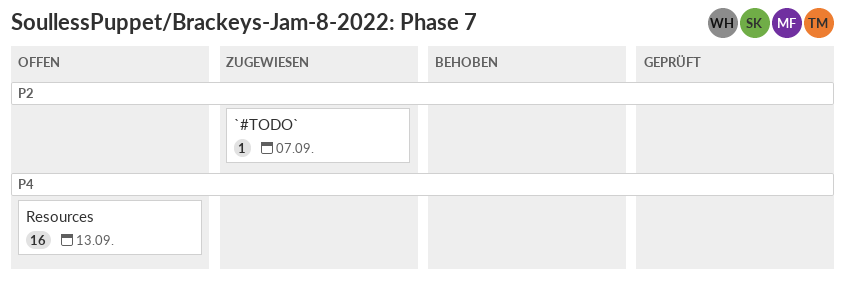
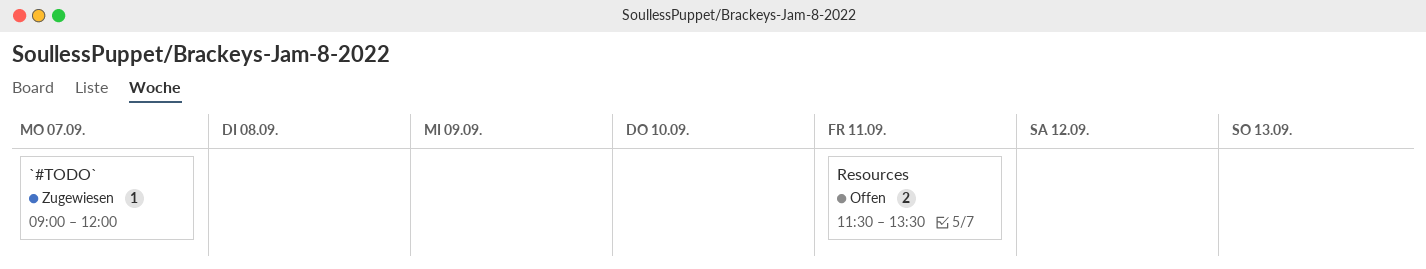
Resources, estimate: 16 -> 2
Resources, day: Sep 13 -> Sep 11

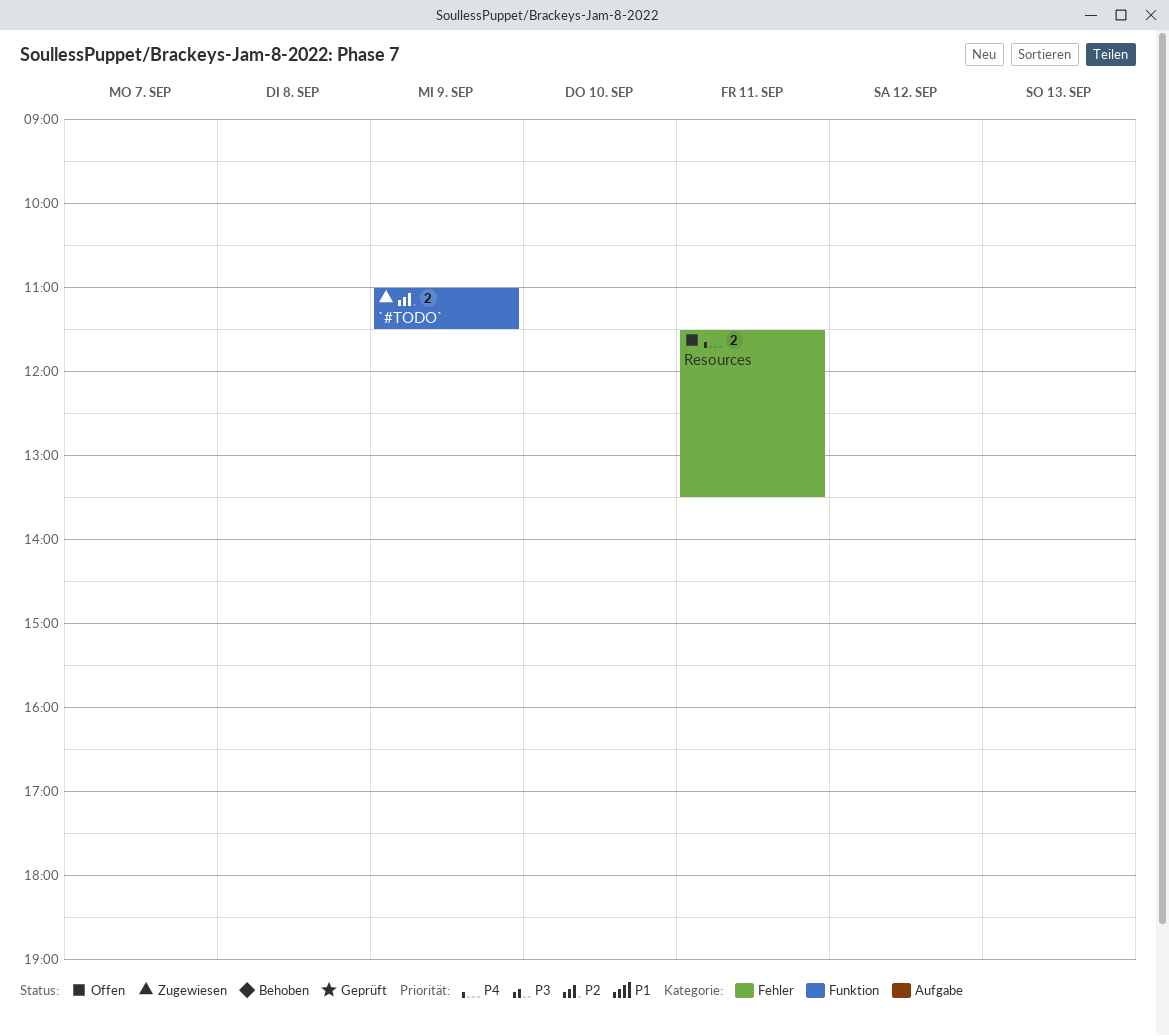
`#TODO`, estimate: 1 -> 2
`#TODO`, day: Sep 7 -> Sep 9
`#TODO`, begins: 09:00 -> 11:00
`#TODO`, ends: 12:00 -> 11:30

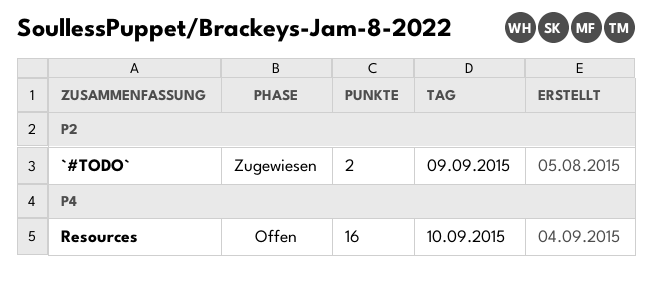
Resources, estimate: 2 -> 16
Resources, day: Sep 11 -> Sep 10

